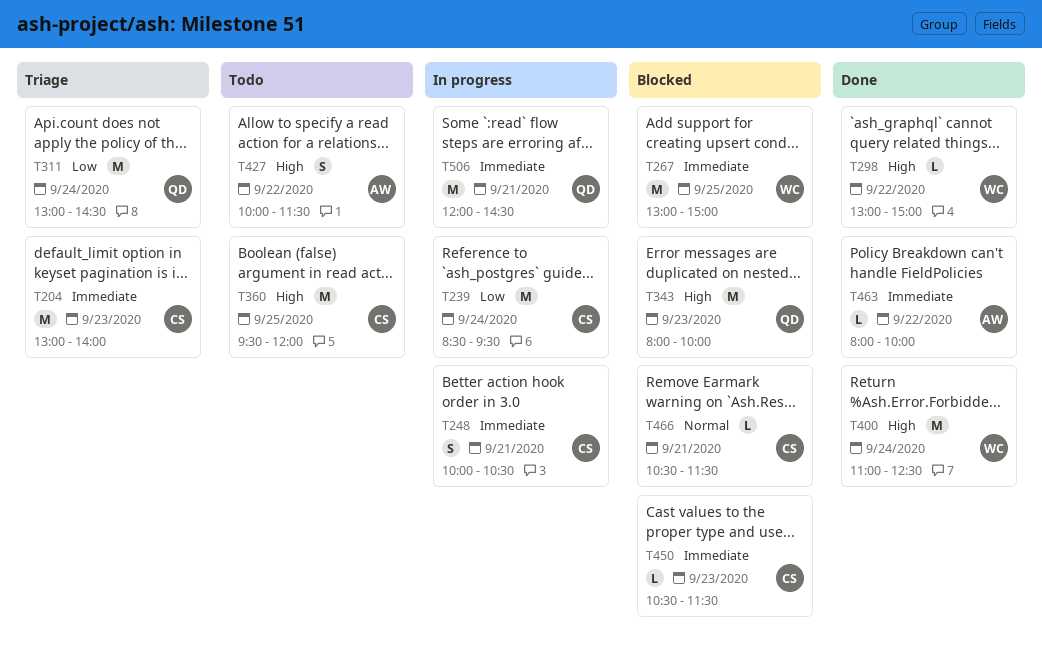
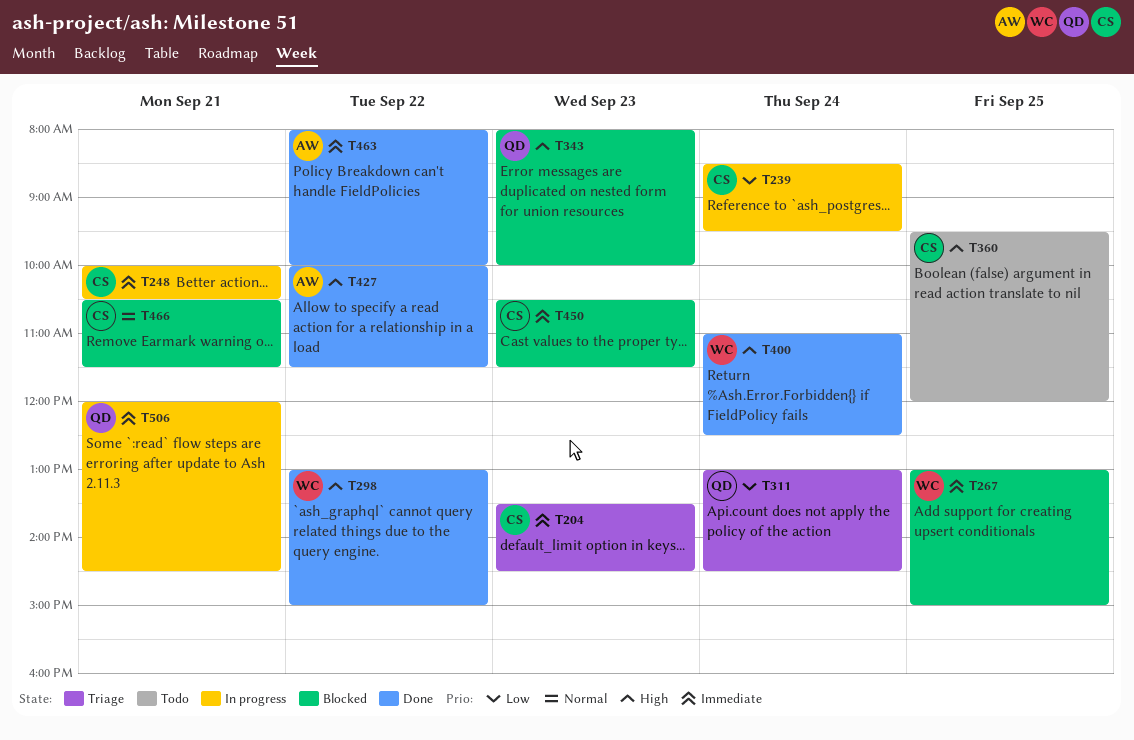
T204, begins: 13:00 -> 13:30
T204, ends: 14:00 -> 14:30
T427, status: Todo -> Done

